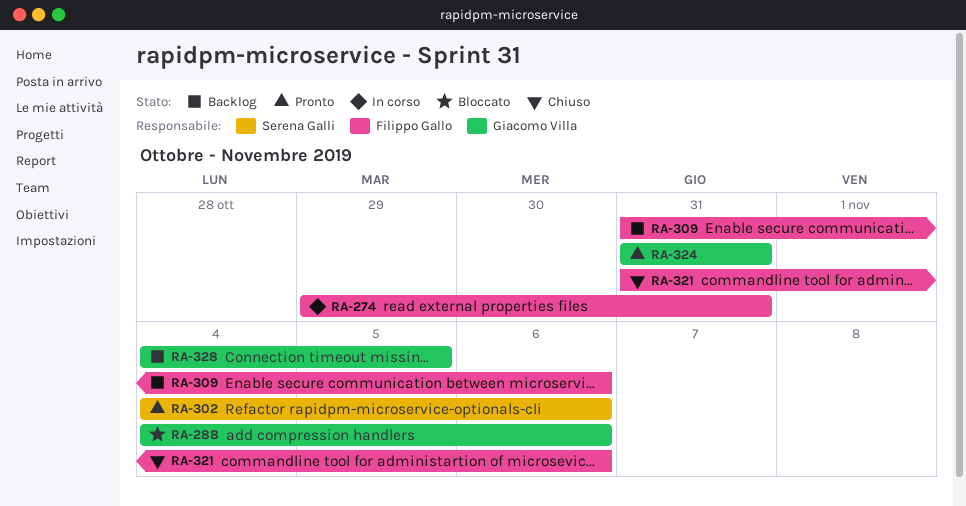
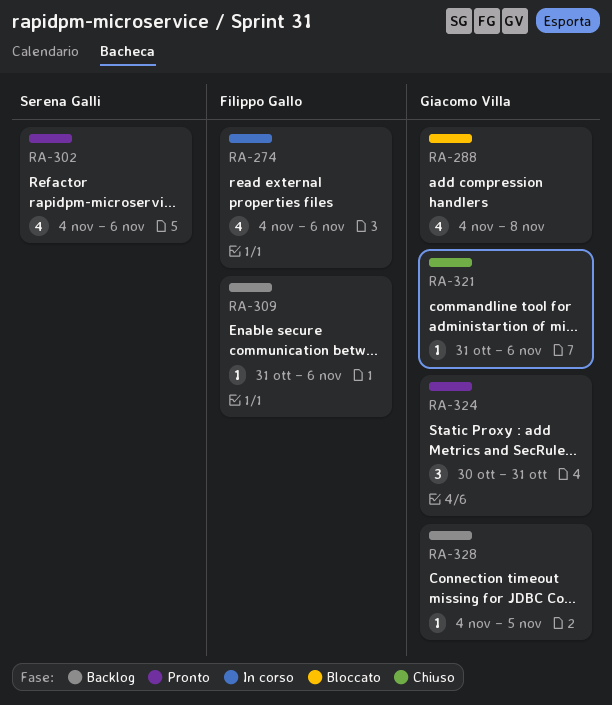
RA-274, start: Oct 29 -> Nov 4
RA-274, due: Oct 31 -> Nov 6
RA-288, due: Nov 6 -> Nov 8
RA-321, owner: Filippo Gallo -> Giacomo Villa
RA-324, start: Oct 31 -> Oct 30

